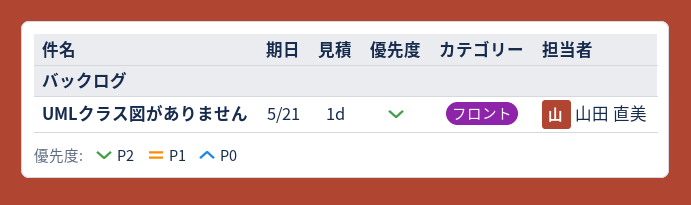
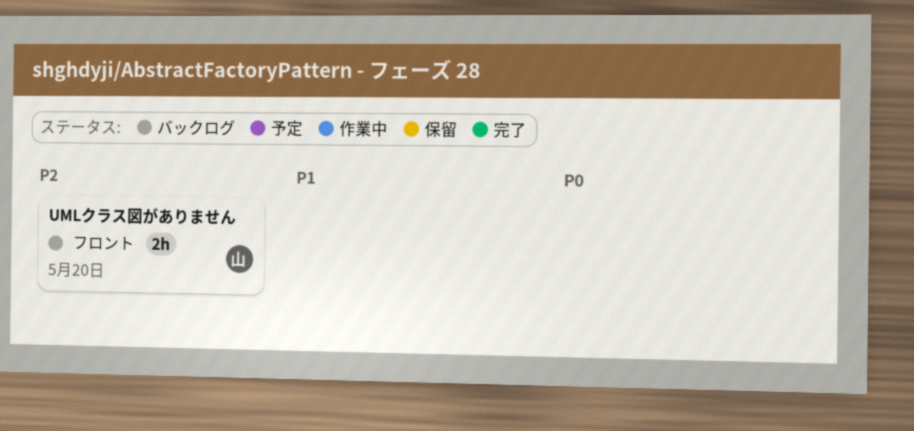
UMLクラス図がありません, estimate: 1d -> 2h
UMLクラス図がありません, due: May 21 -> May 20

